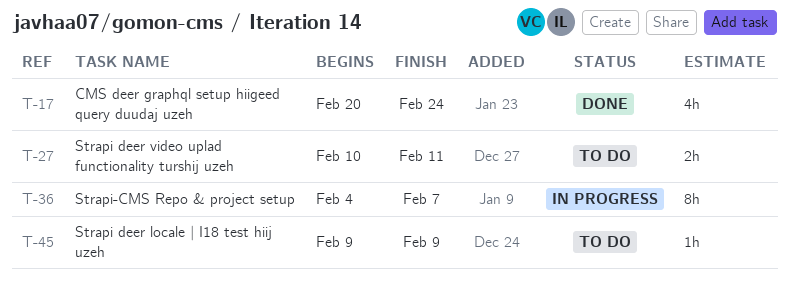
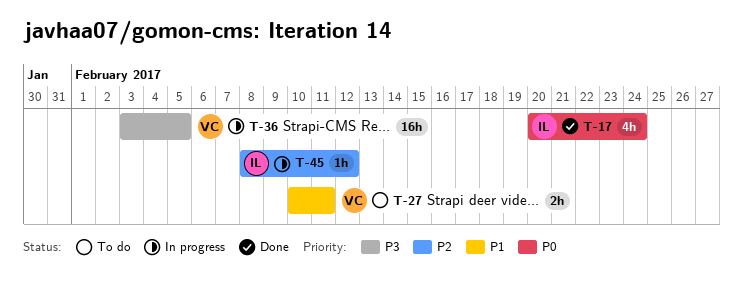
T-36, estimate: 8h -> 16h
T-36, start: Feb 4 -> Feb 3
T-36, due: Feb 7 -> Feb 5
T-45, status: To do -> In progress
T-45, start: Feb 9 -> Feb 8
T-45, due: Feb 9 -> Feb 12

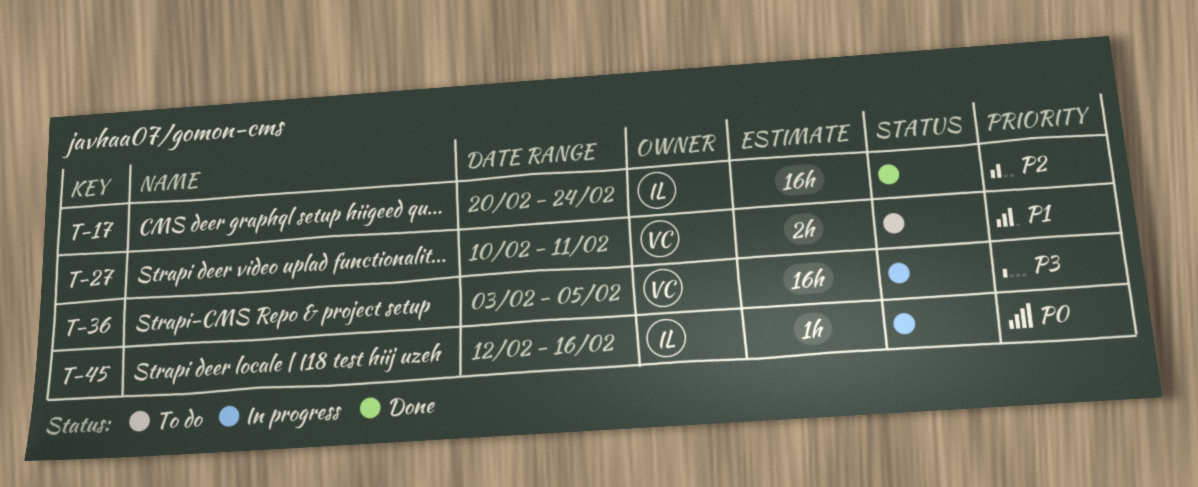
T-17, priority: P0 -> P2
T-17, estimate: 4h -> 16h
T-45, priority: P2 -> P0
T-45, start: Feb 8 -> Feb 12
T-45, due: Feb 12 -> Feb 16

